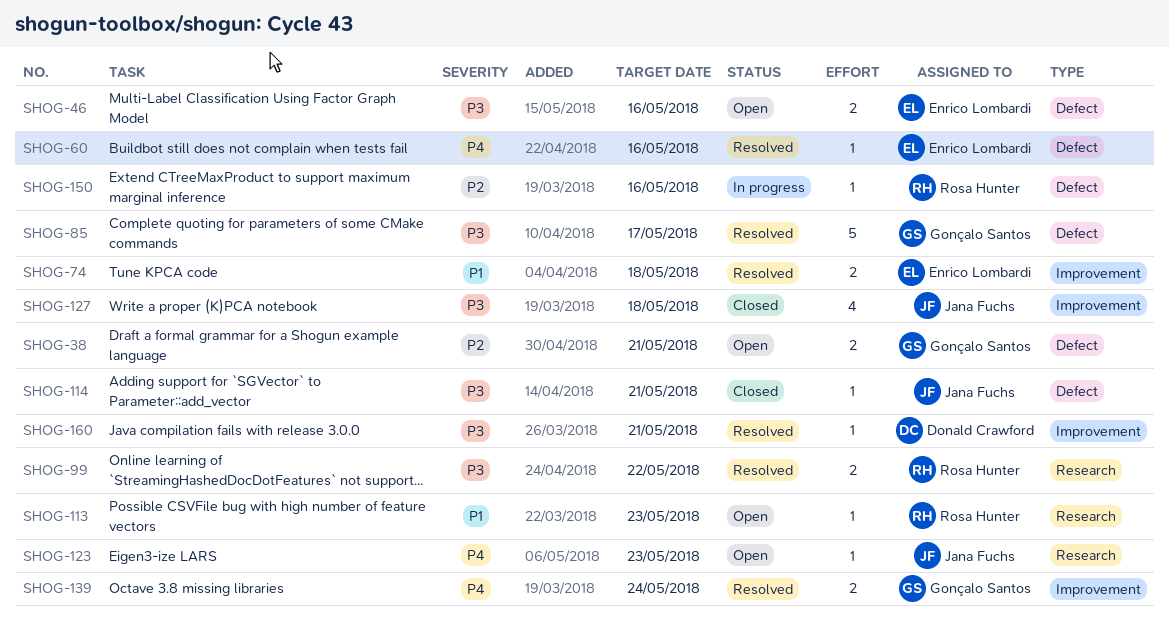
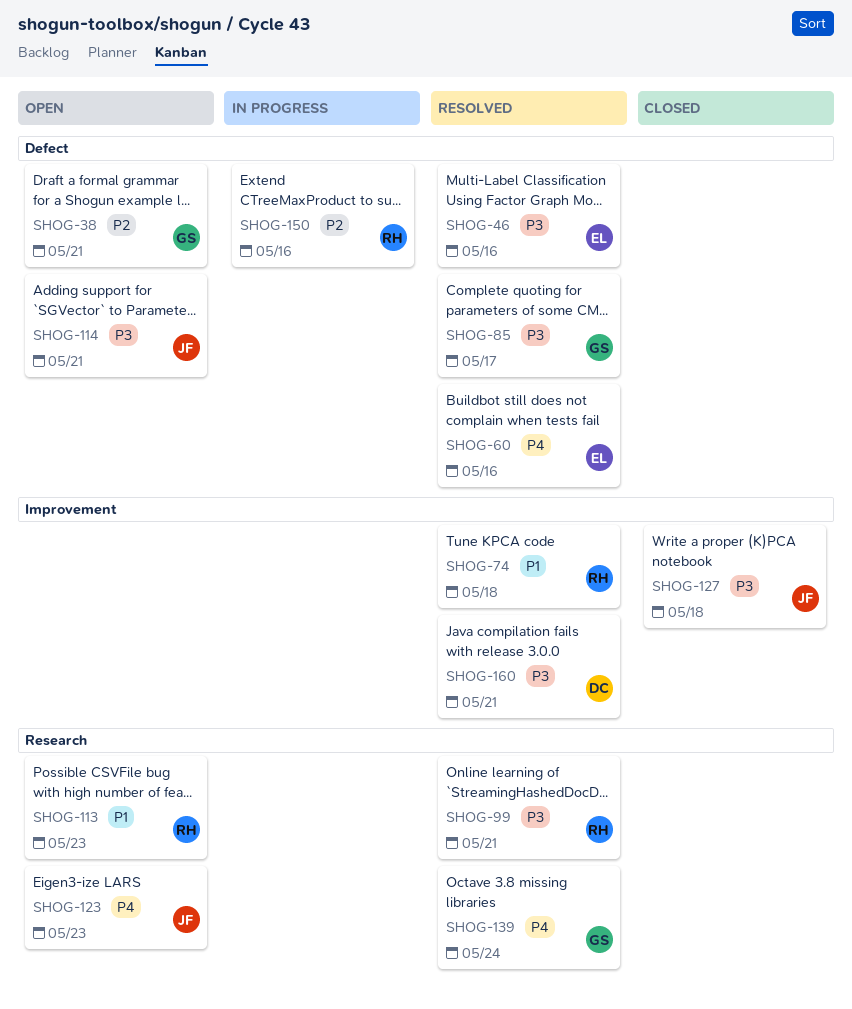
SHOG-46, status: Open -> Resolved
SHOG-74, owner: Enrico Lombardi -> Rosa Hunter
SHOG-99, due: May 22 -> May 21
SHOG-114, status: Closed -> Open
SHOG-139, label: Improvement -> Research

